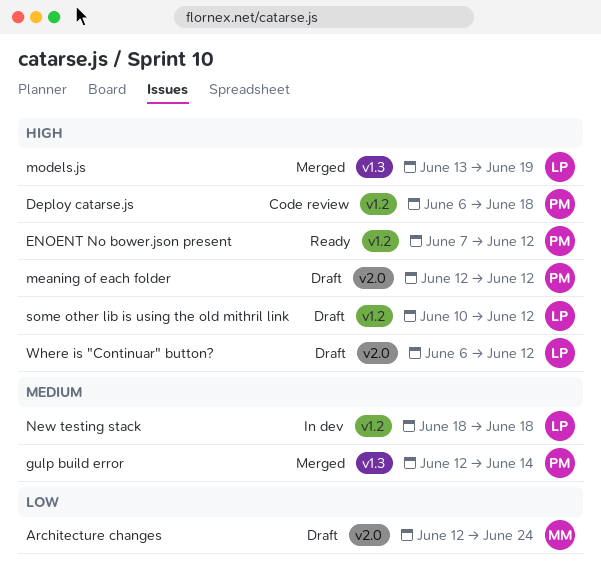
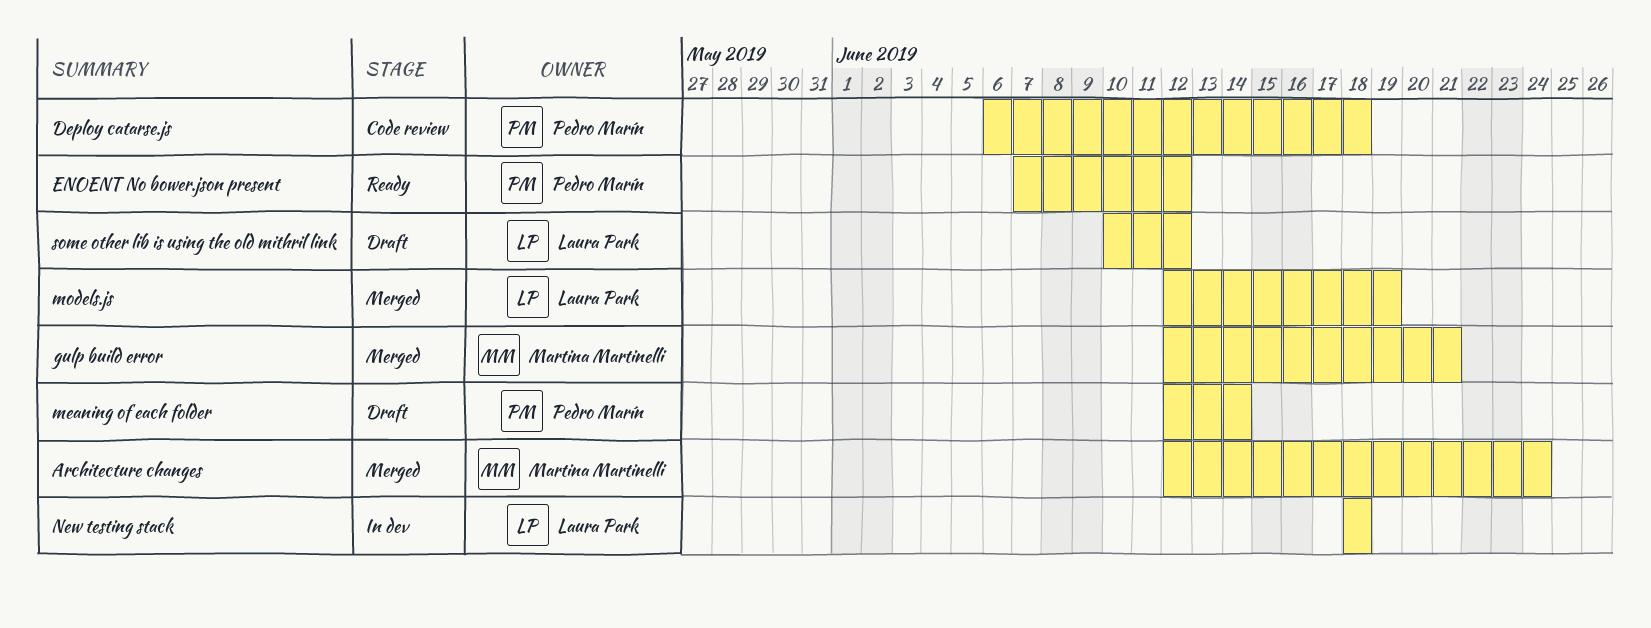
Architecture changes, status: Draft -> Merged
gulp build error, owner: Pedro Marín -> Martina Martinelli
gulp build error, due: Jun 14 -> Jun 21
meaning of each folder, due: Jun 12 -> Jun 14
models.js, start: Jun 13 -> Jun 12
Where is "Continuar" button?: present -> none

